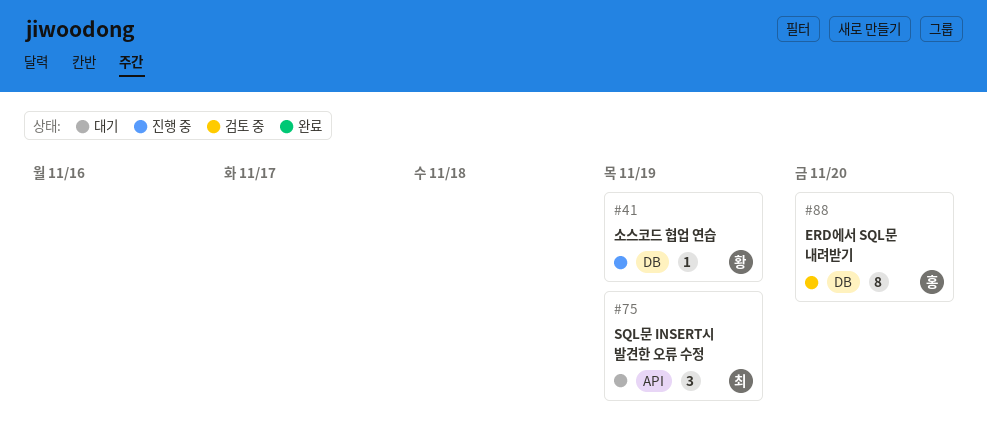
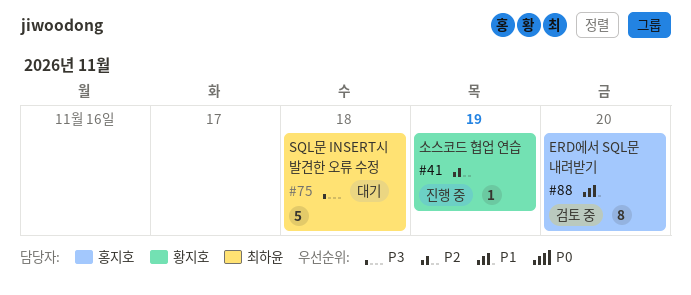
#75, estimate: 3 -> 5
#75, due: Nov 19 -> Nov 18

